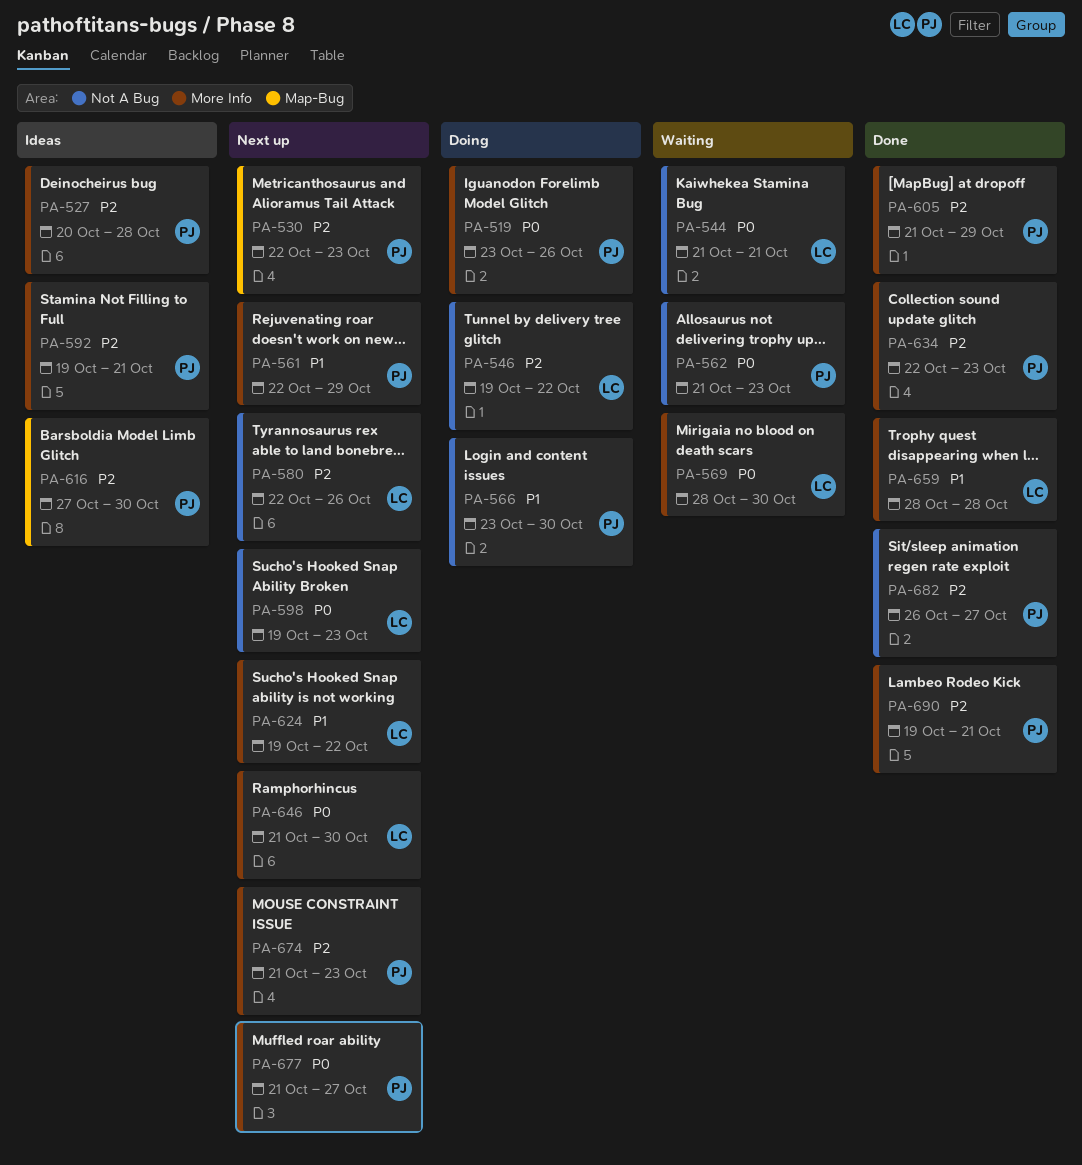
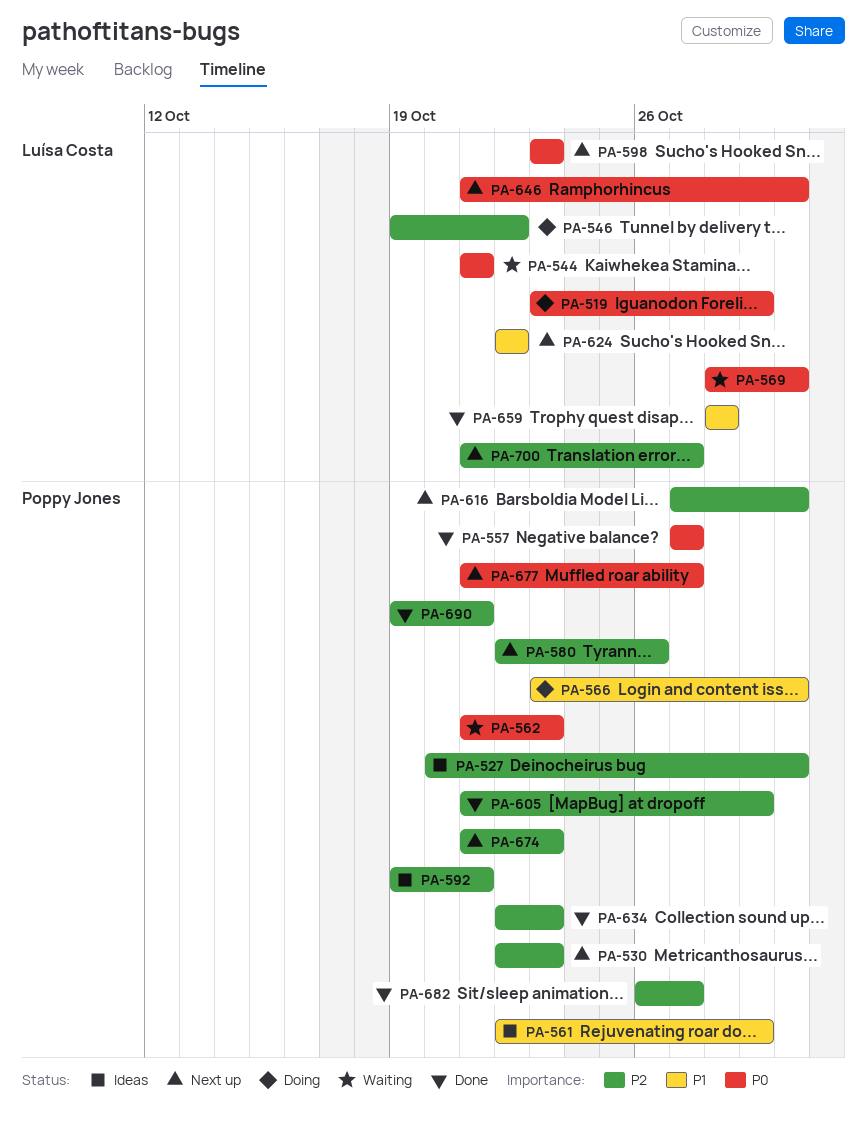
PA-519, owner: Poppy Jones -> Luísa Costa
PA-519, due: Oct 26 -> Oct 29
PA-527, due: Oct 28 -> Oct 30
PA-557: none -> present
PA-561, status: Next up -> Ideas
PA-580, owner: Luísa Costa -> Poppy Jones
PA-598, start: Oct 19 -> Oct 23
PA-616, status: Ideas -> Next up
PA-624, start: Oct 19 -> Oct 22
PA-700: none -> present

